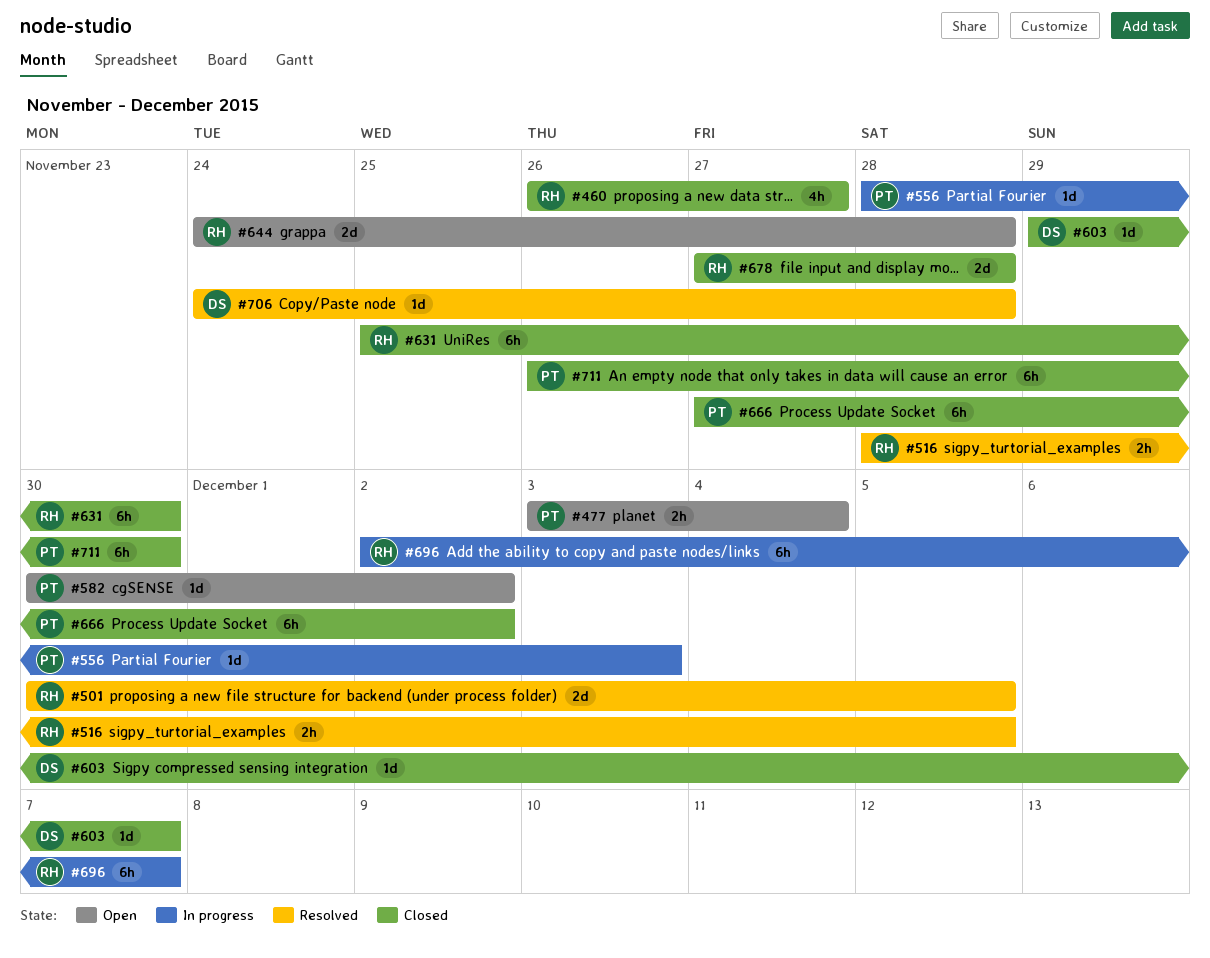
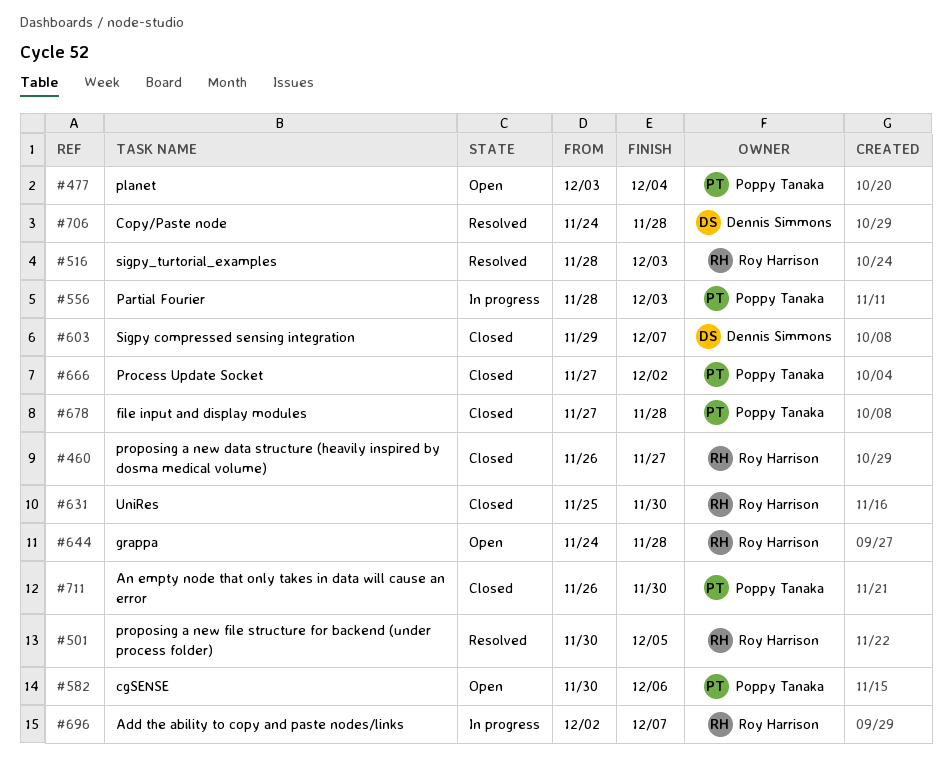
#516, due: Dec 5 -> Dec 3
#582, due: Dec 2 -> Dec 6
#678, owner: Roy Harrison -> Poppy Tanaka

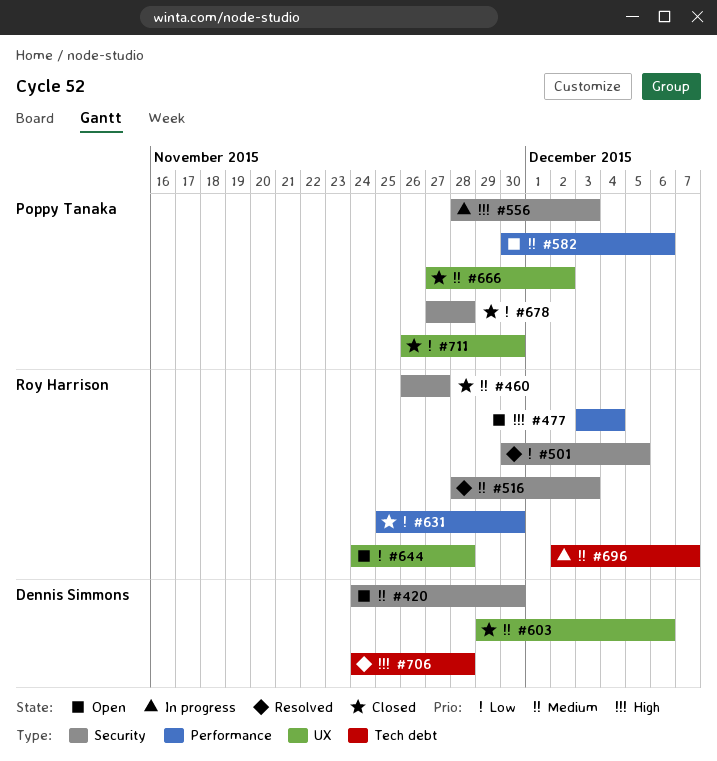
#420: none -> present
#477, owner: Poppy Tanaka -> Roy Harrison
#603, due: Dec 7 -> Dec 6

